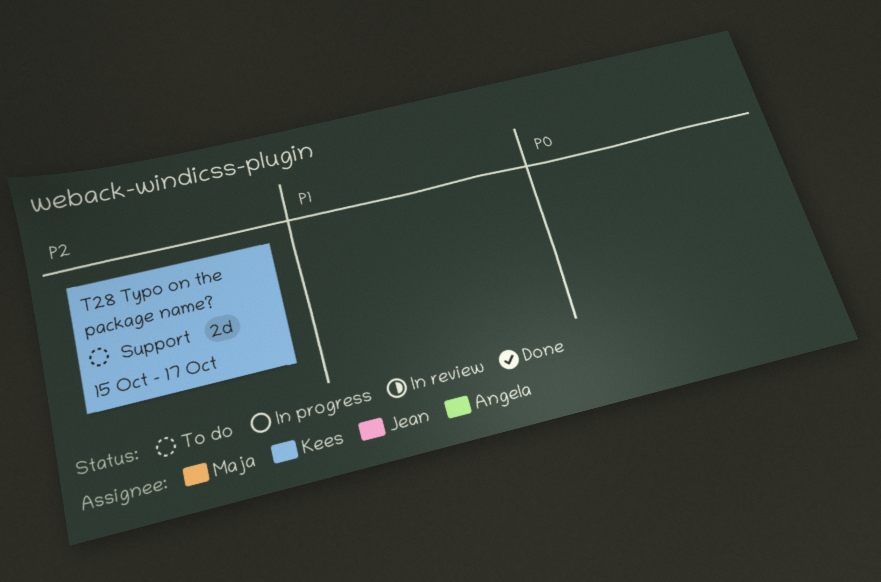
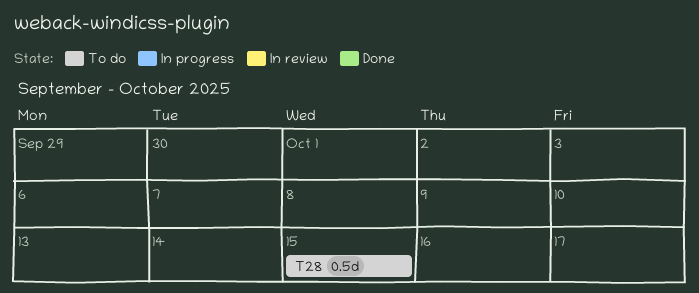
T28, estimate: 2d -> 0.5d
T28, due: Oct 17 -> Oct 15

